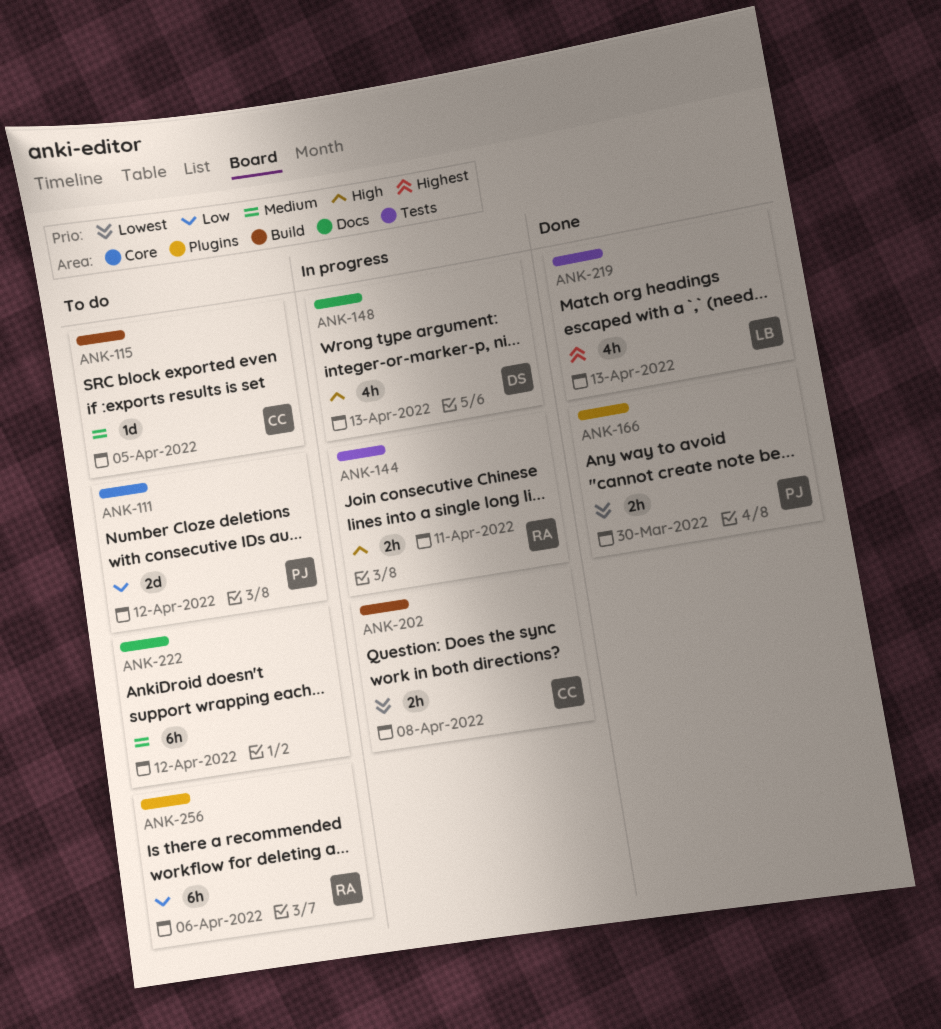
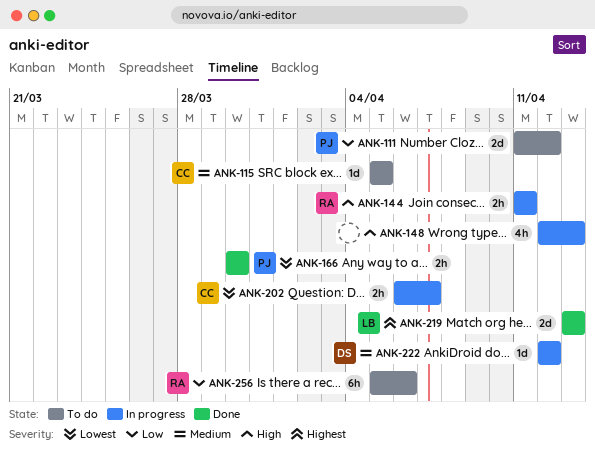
ANK-148, owner: DS -> none
ANK-202, due: Apr 8 -> Apr 7
ANK-219, estimate: 4h -> 2d
ANK-222, status: To do -> In progress
ANK-222, owner: none -> DS
ANK-222, estimate: 6h -> 1d

